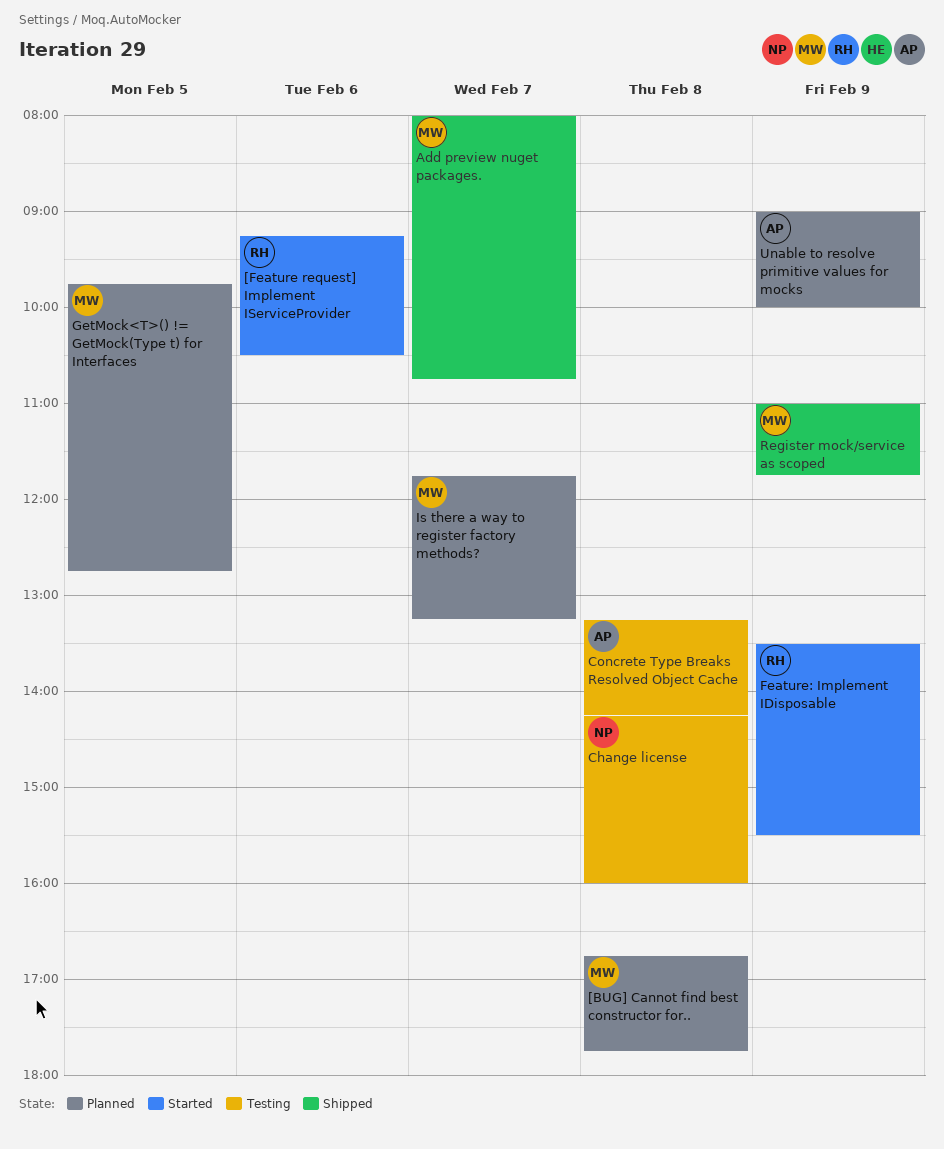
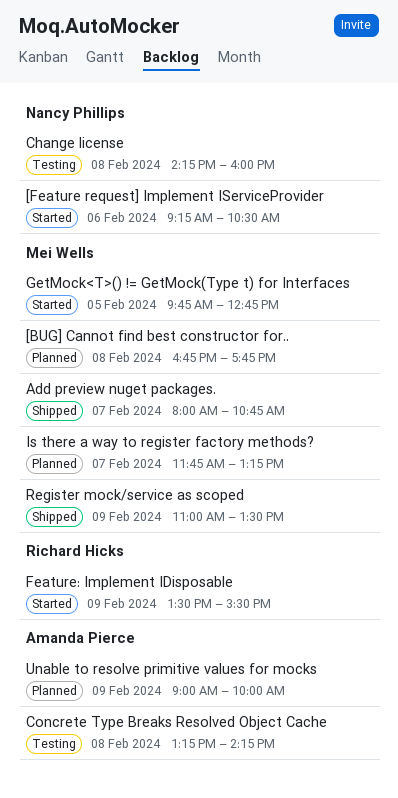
[Feature request] Implement IServiceProvider, owner: Richard Hicks -> Nancy Phillips
GetMock<T>() != GetMock(Type t) for Interfaces, status: Planned -> Started
Register mock/service as scoped, ends: 11:45 -> 13:30

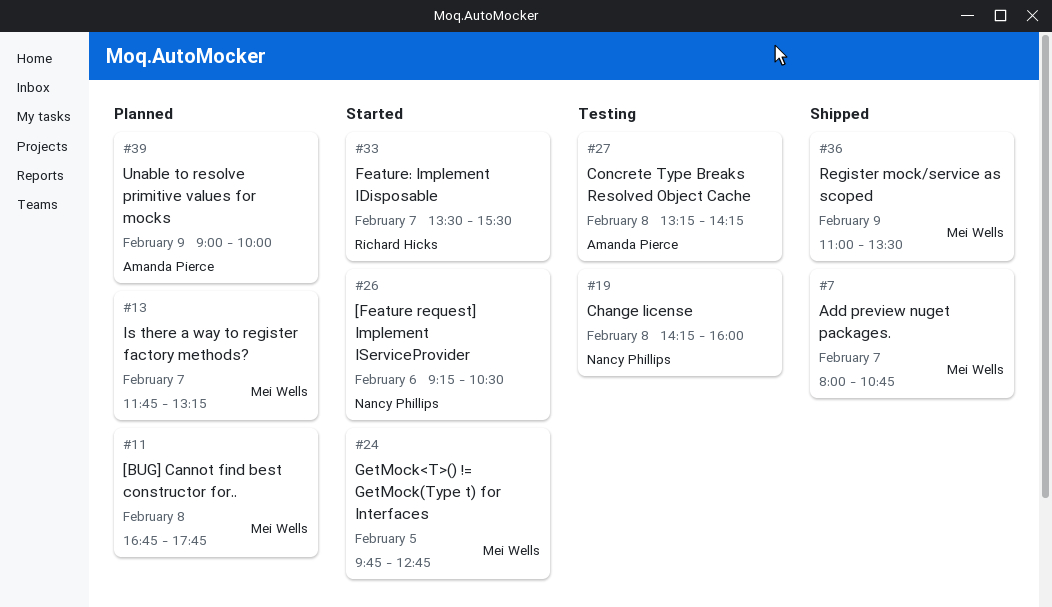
Feature: Implement IDisposable, day: Feb 9 -> Feb 7

